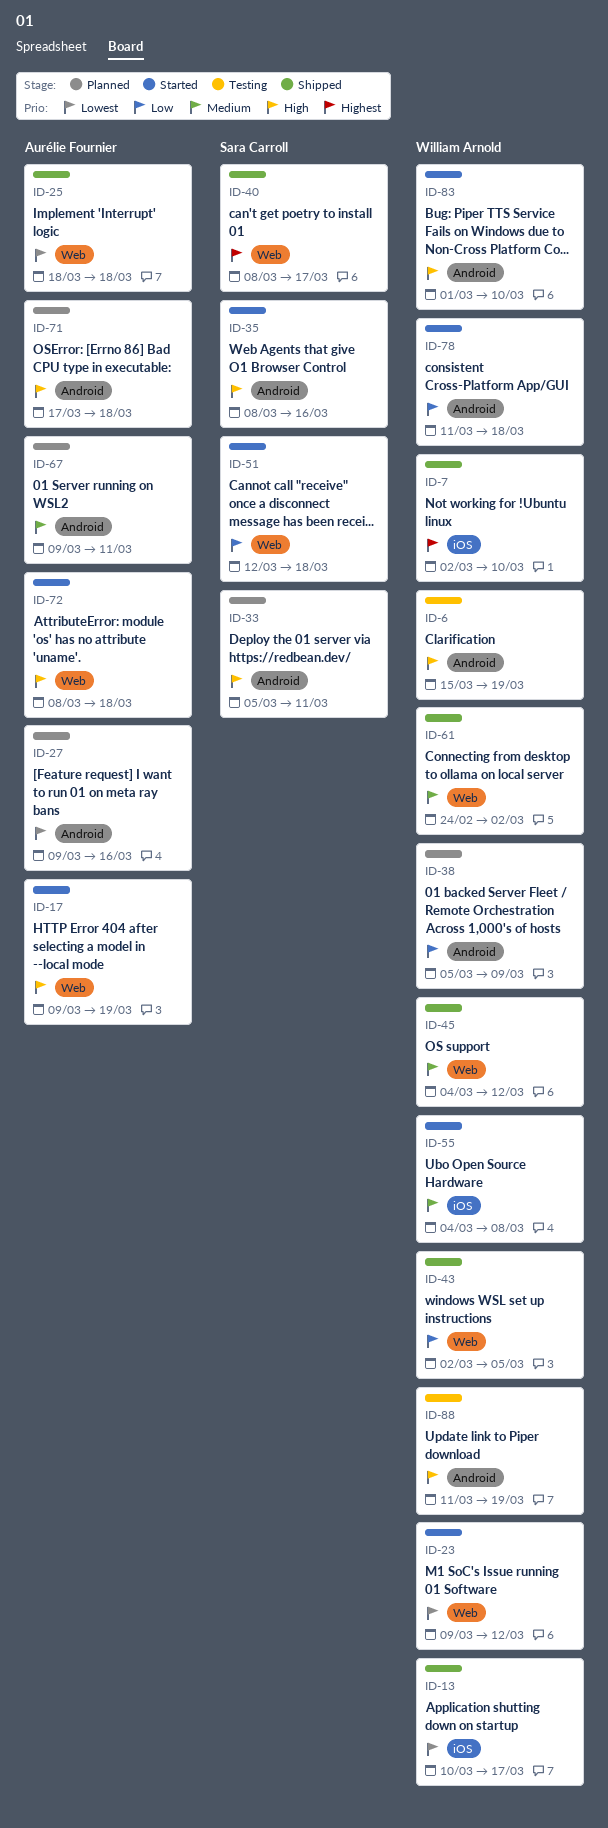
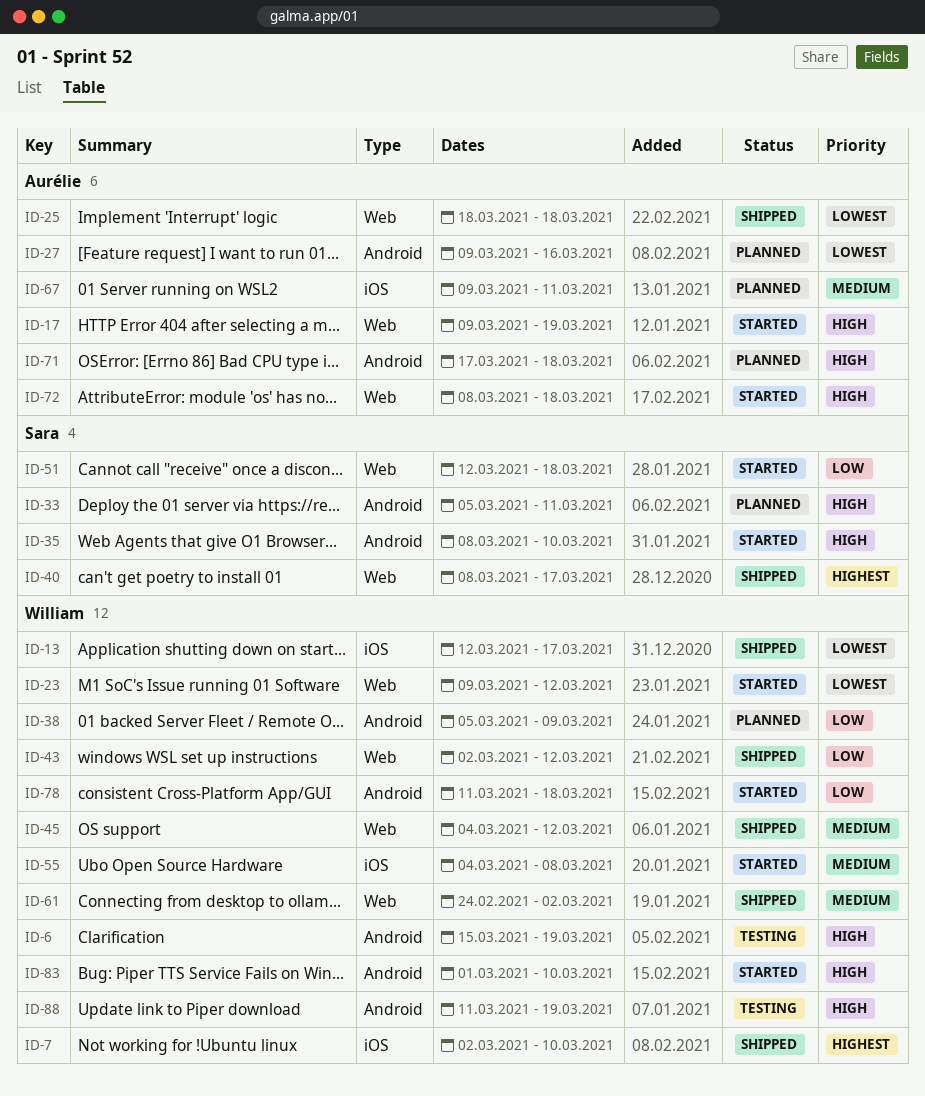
ID-13, start: Mar 10 -> Mar 12
ID-35, due: Mar 16 -> Mar 10
ID-43, due: Mar 5 -> Mar 12
ID-67, label: Android -> iOS

